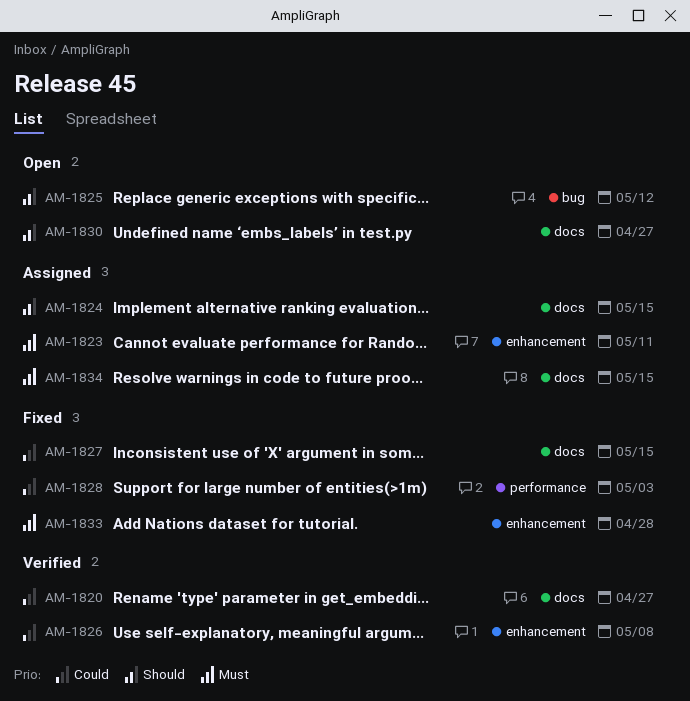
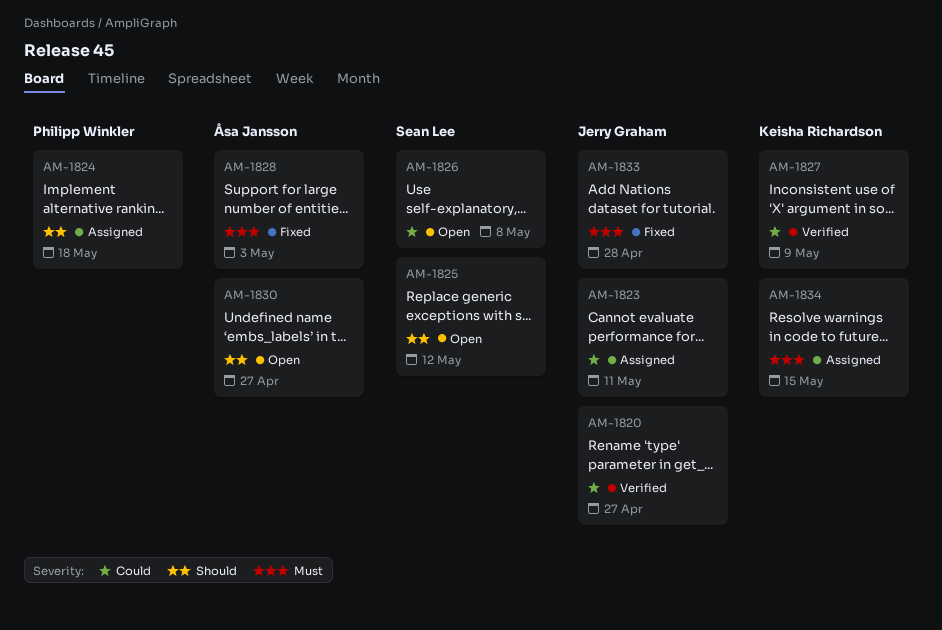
AM-1823, priority: Must -> Could
AM-1824, due: May 15 -> May 18
AM-1826, status: Verified -> Open
AM-1827, status: Fixed -> Verified
AM-1827, due: May 15 -> May 9
AM-1828, priority: Could -> Must

